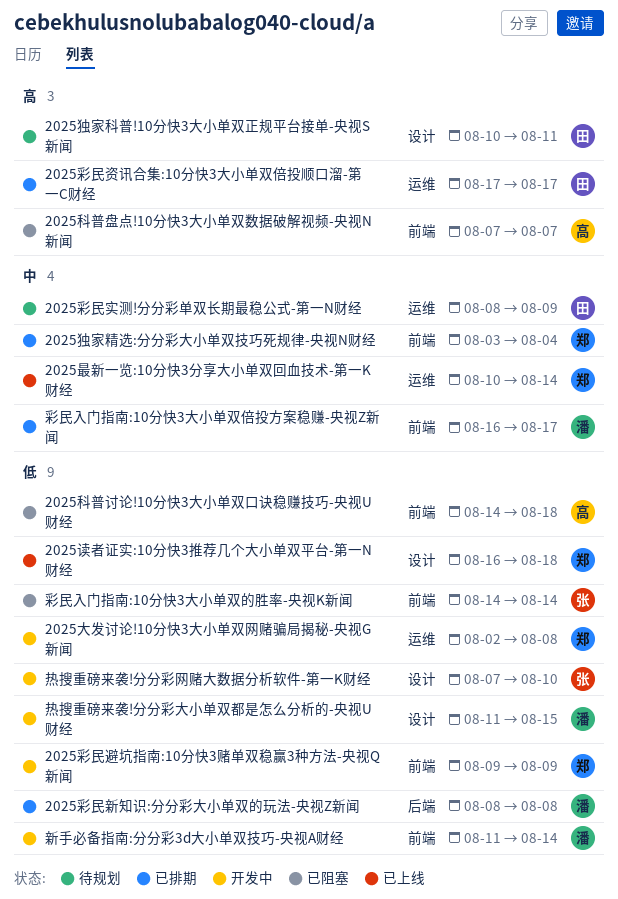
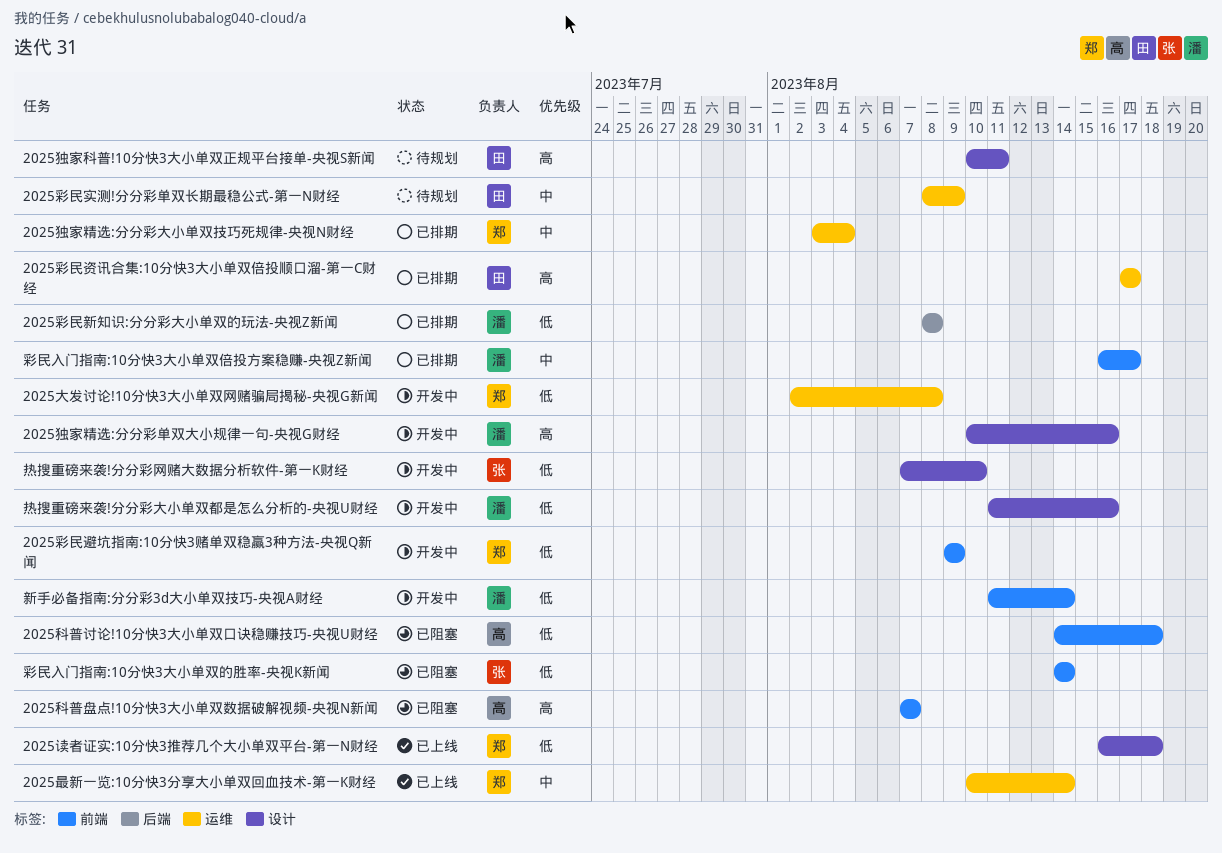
2025独家精选:分分彩单双大小规律一句-央视G财经: none -> present
2025独家精选:分分彩大小单双技巧死规律-央视N财经, label: 前端 -> 运维
热搜重磅来袭!分分彩大小单双都是怎么分析的-央视U财经, due: Aug 15 -> Aug 16

